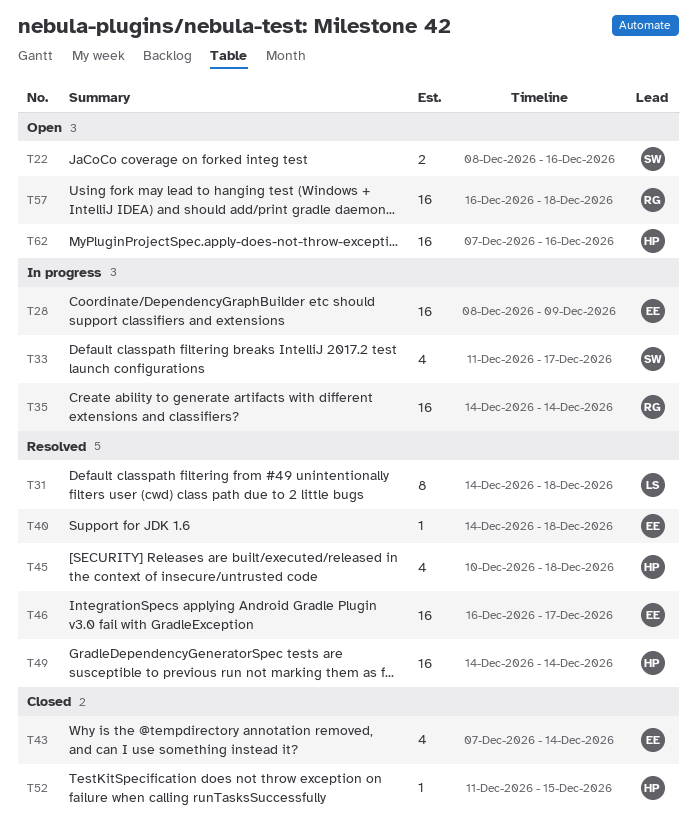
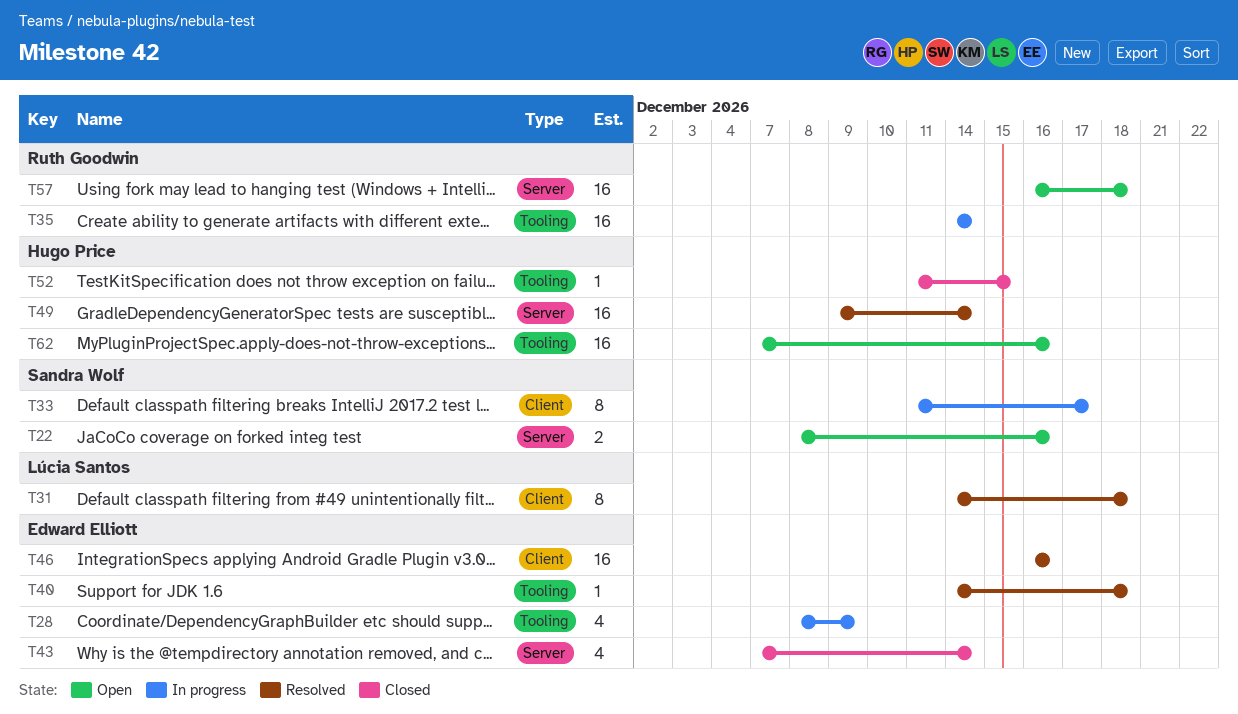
T28, estimate: 16 -> 4
T33, estimate: 4 -> 8
T45: present -> none
T46, due: Dec 17 -> Dec 16
T49, start: Dec 14 -> Dec 9

